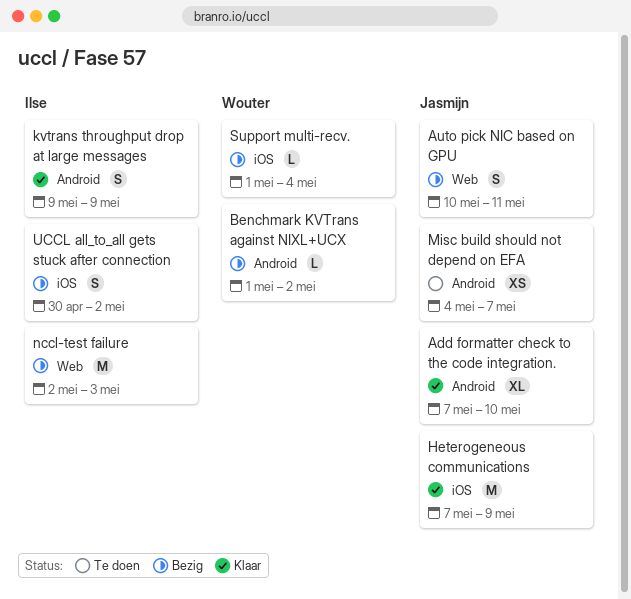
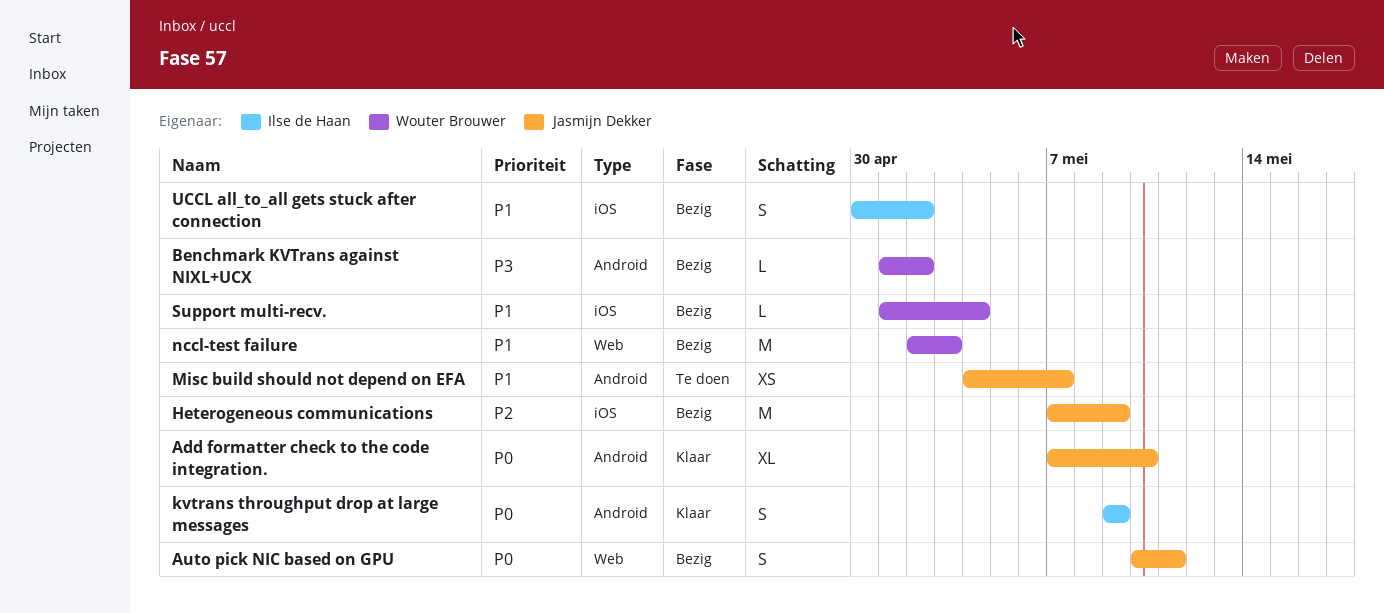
Heterogeneous communications, status: Klaar -> Bezig
nccl-test failure, owner: Ilse de Haan -> Wouter Brouwer

